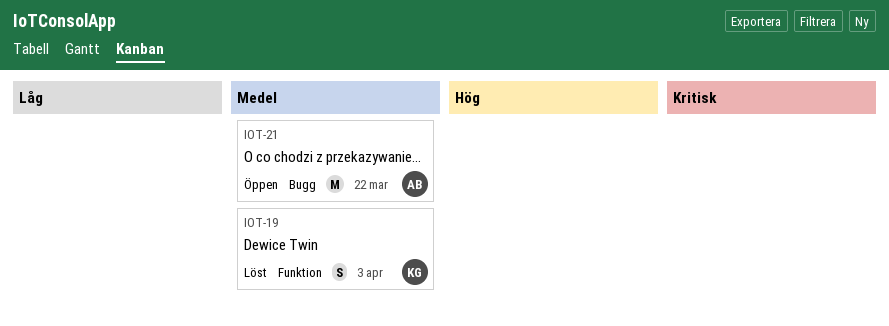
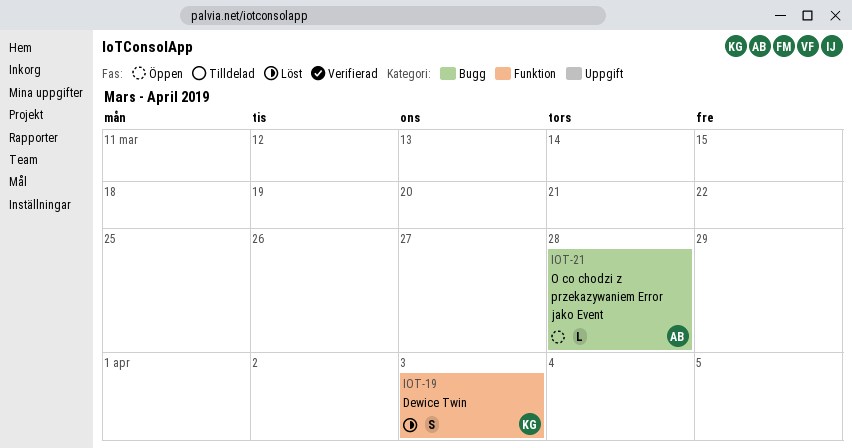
IOT-21, estimate: M -> L
IOT-21, due: Mar 22 -> Mar 28

